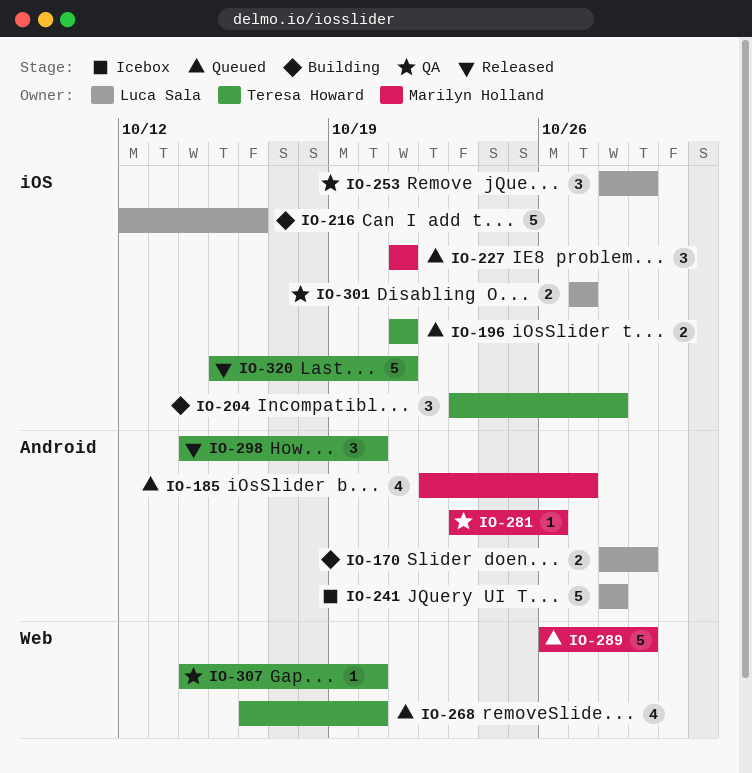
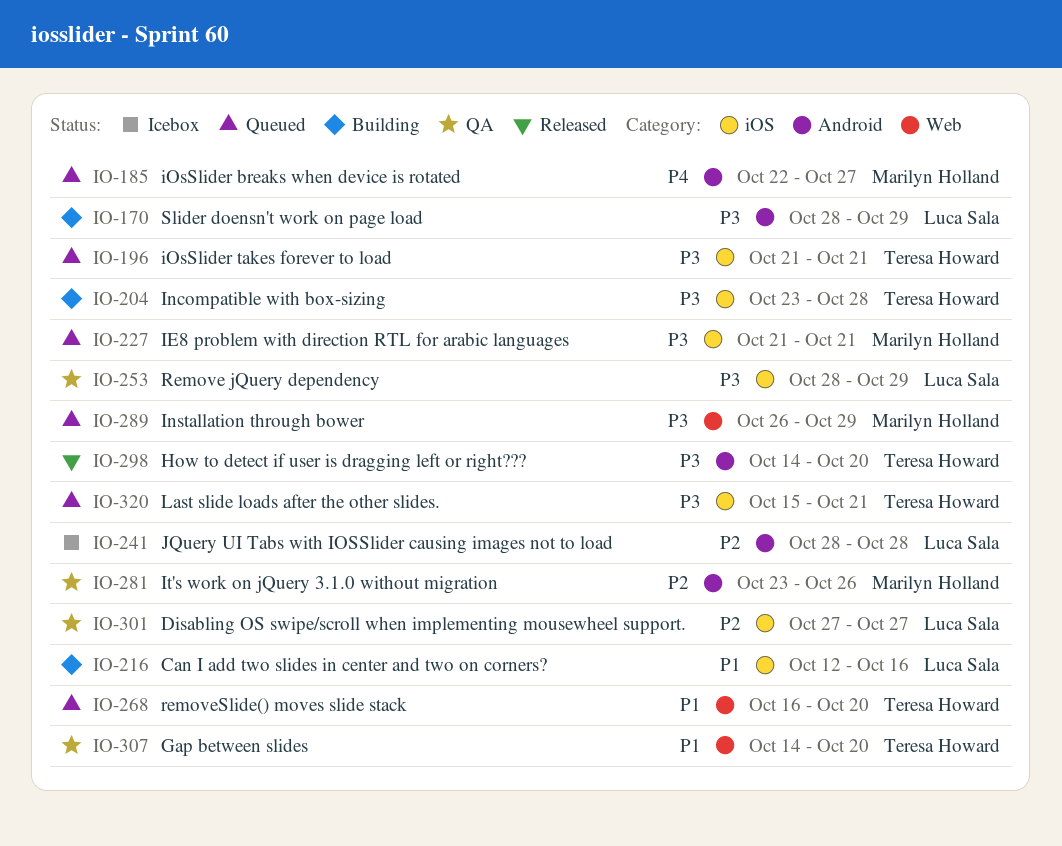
IO-320, status: Released -> Queued

